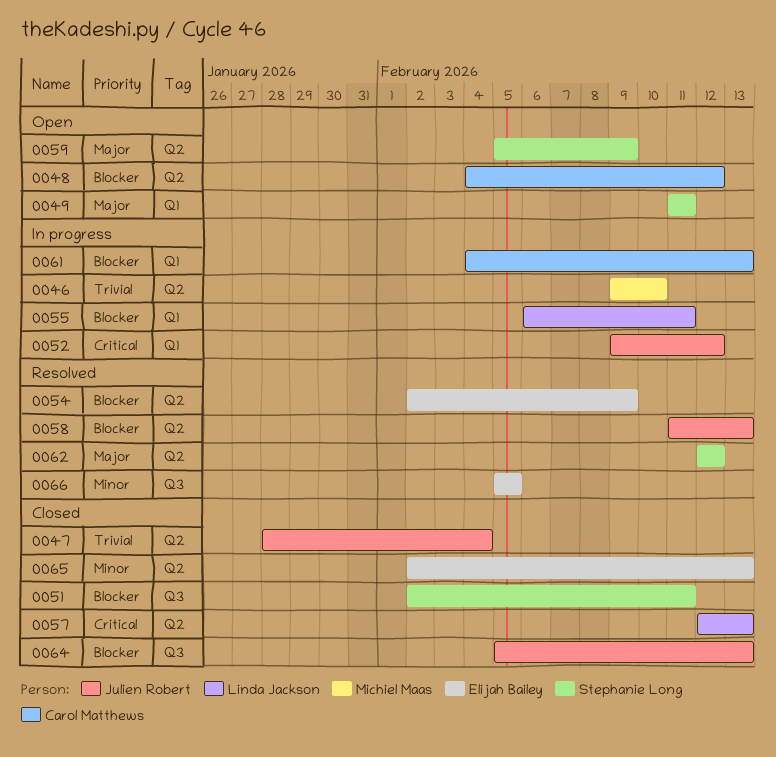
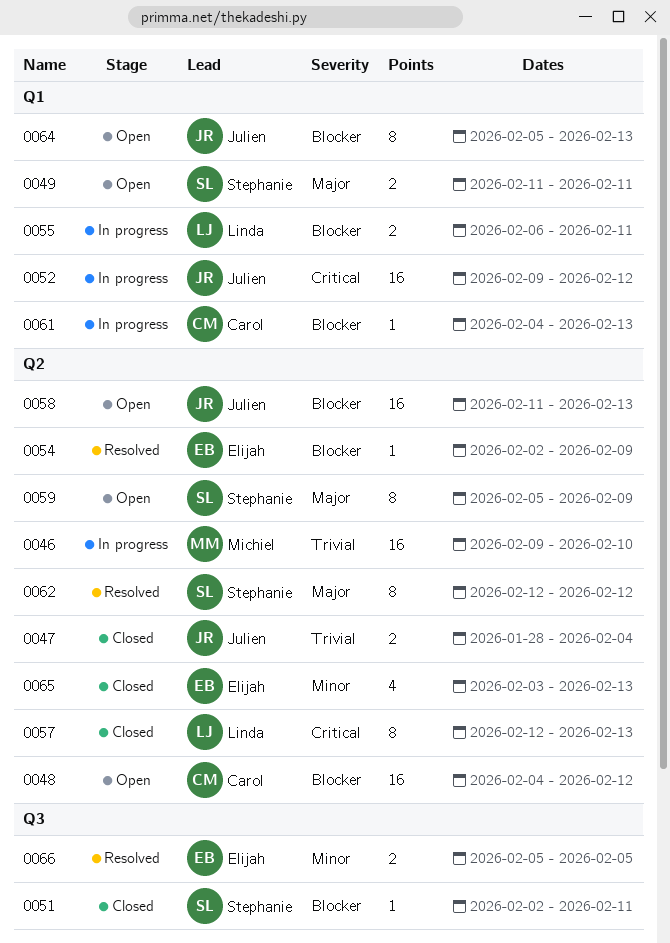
0058, status: Resolved -> Open
0064, status: Closed -> Open
0064, label: Q3 -> Q1
0065, start: Feb 2 -> Feb 3

